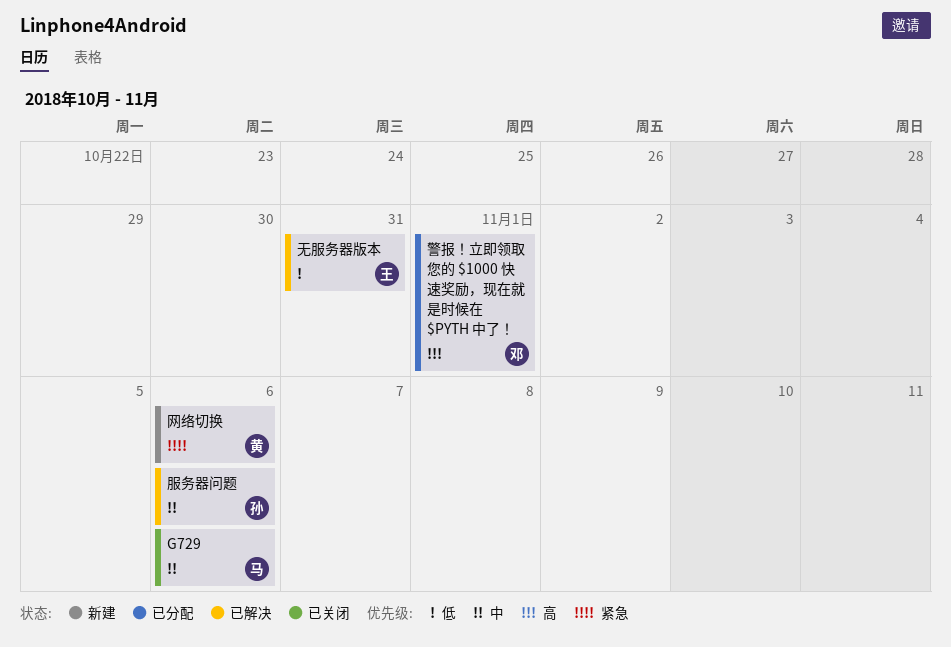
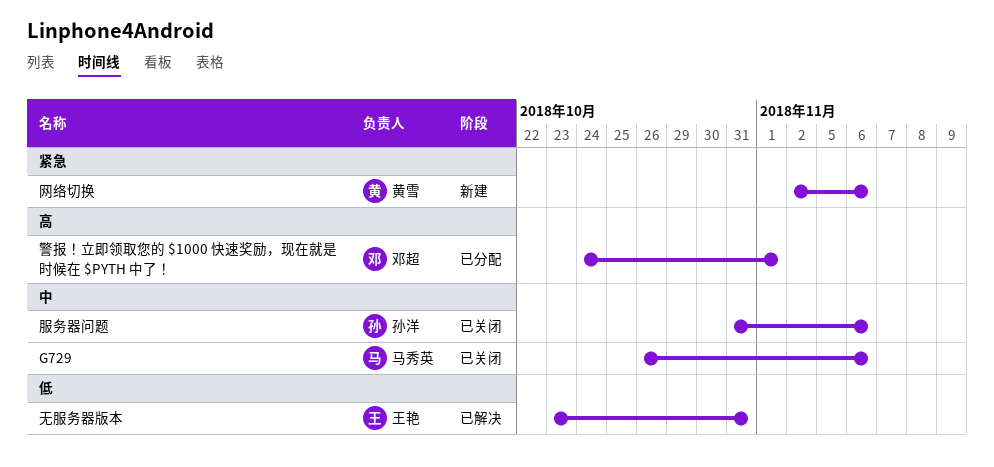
服务器问题, status: 已解决 -> 已关闭

